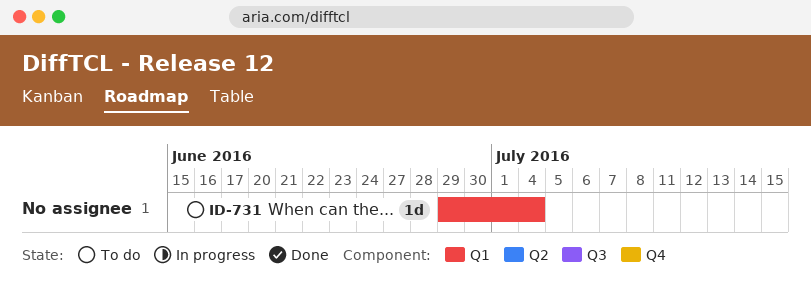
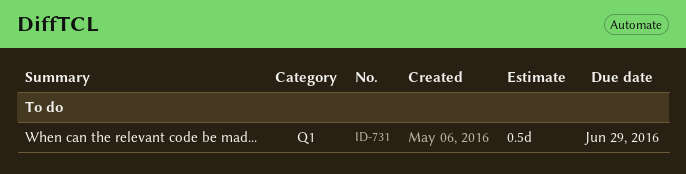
ID-731, estimate: 1d -> 0.5d
ID-731, due: Jul 4 -> Jun 29

